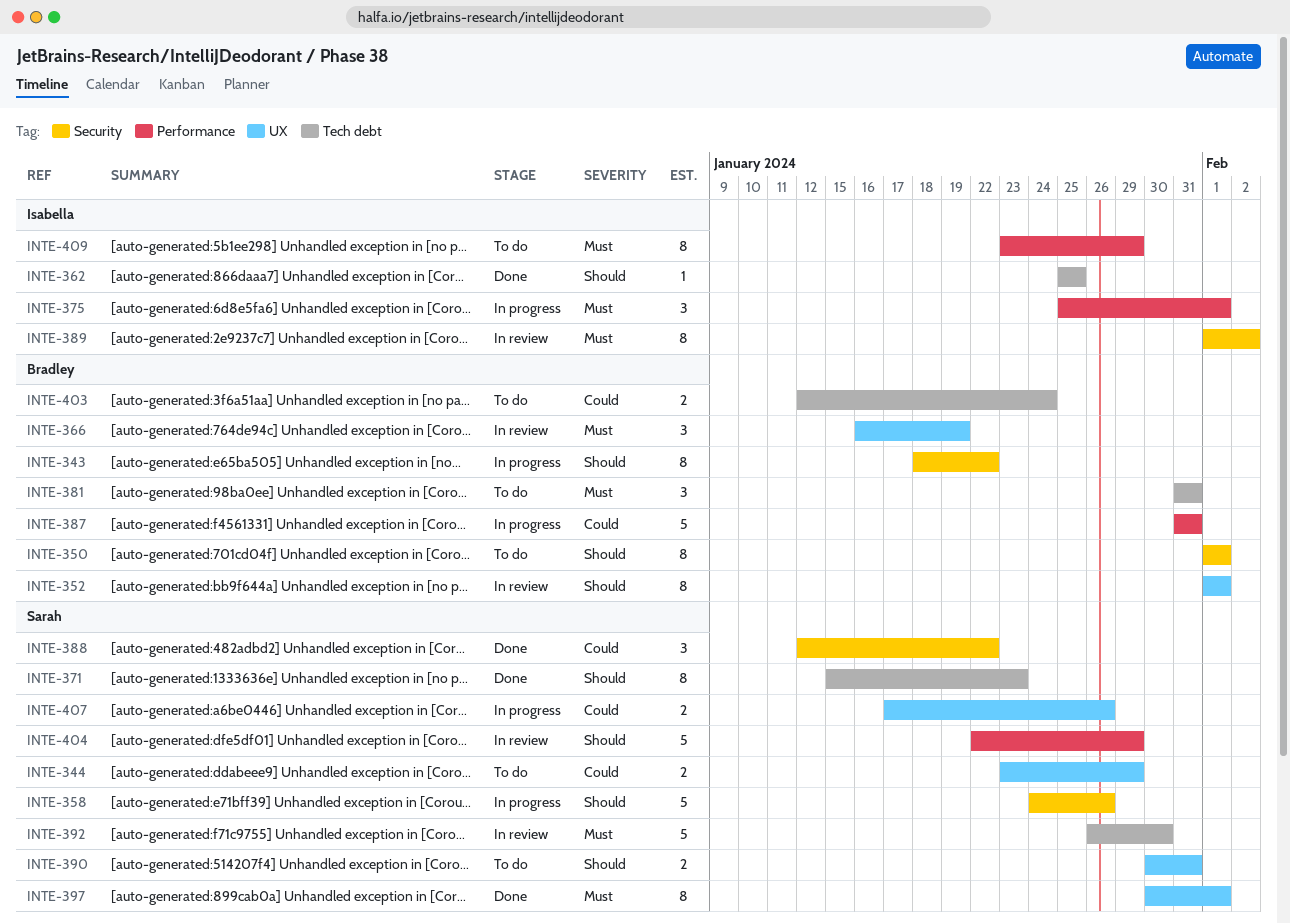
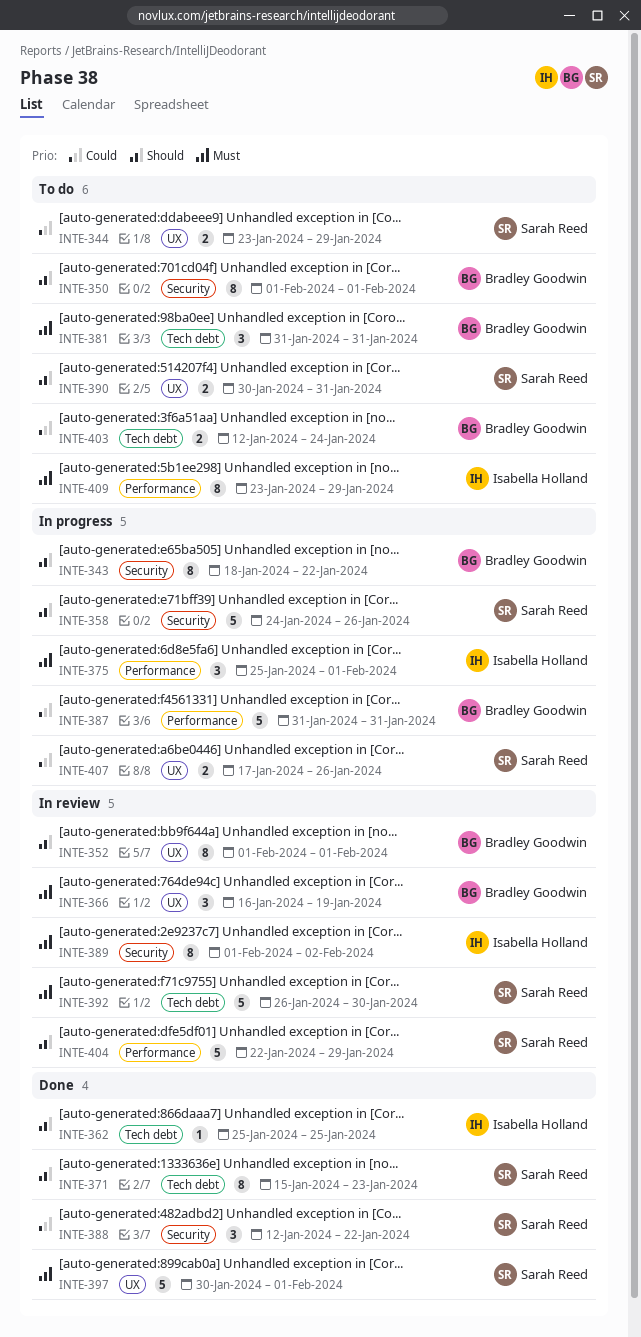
INTE-397, estimate: 8 -> 5

